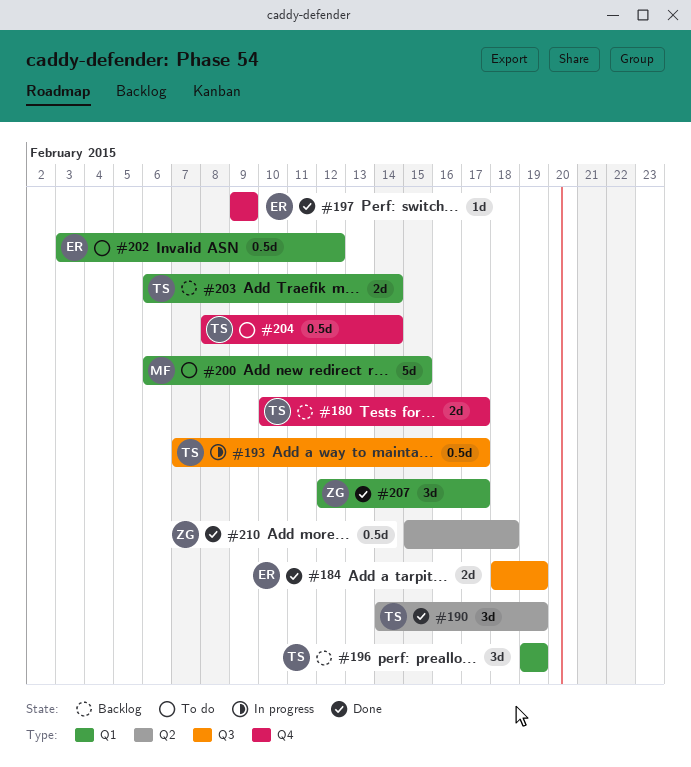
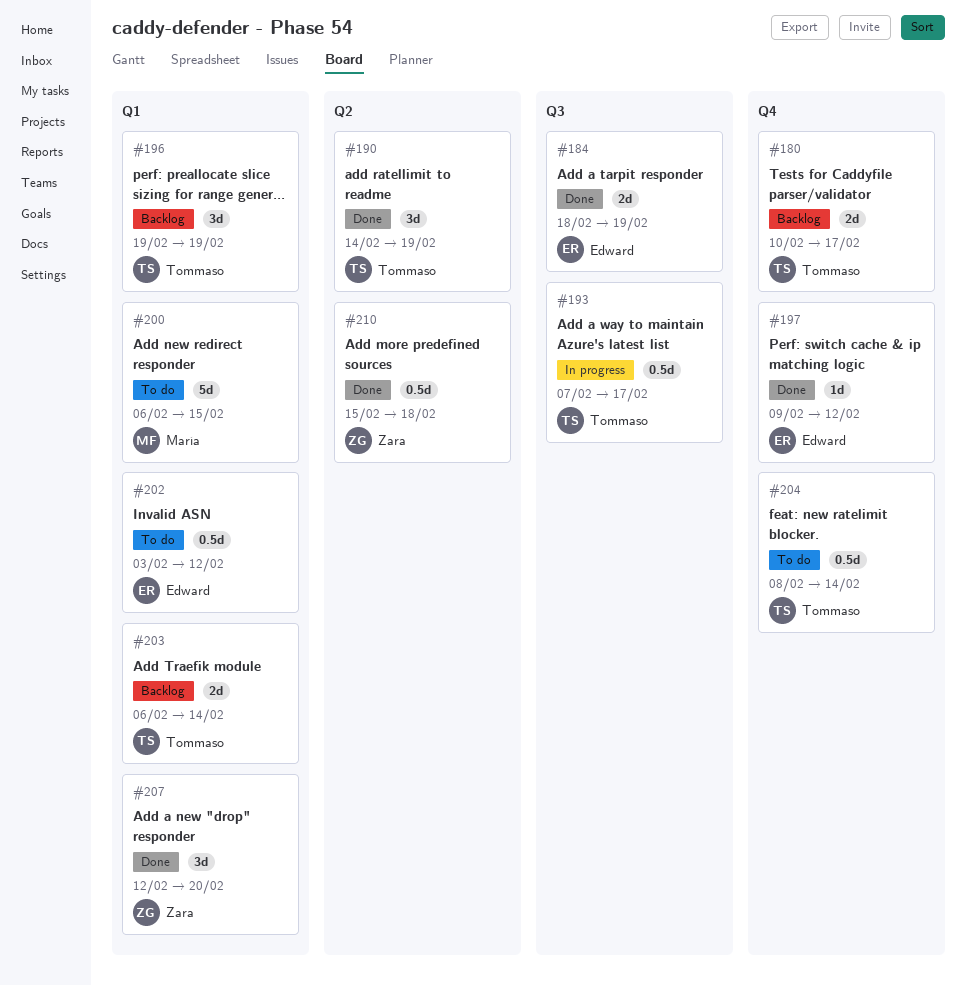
#197, due: Feb 9 -> Feb 12
#207, due: Feb 17 -> Feb 20

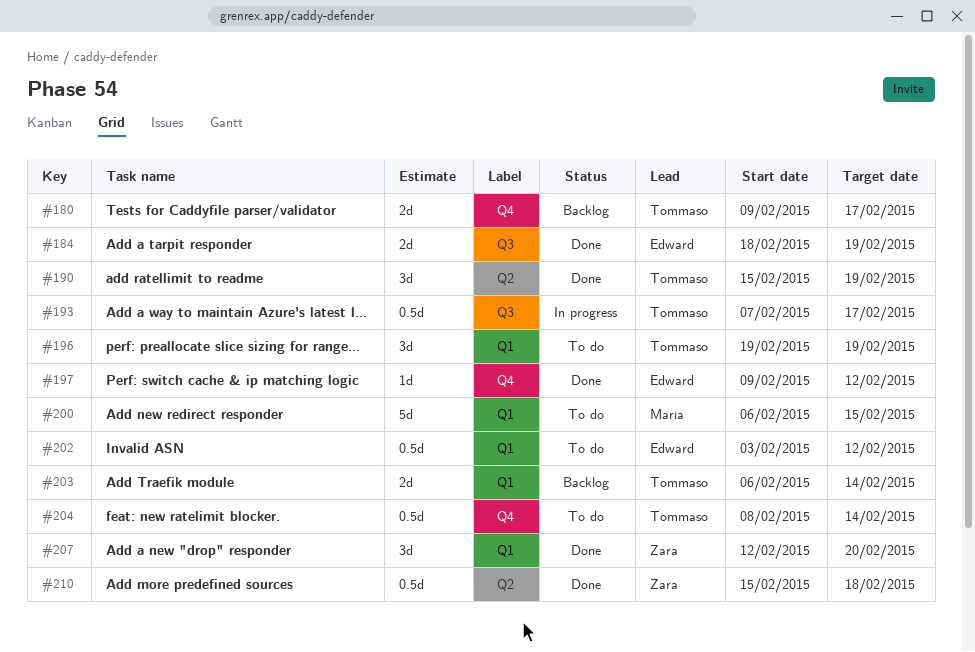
#180, start: Feb 10 -> Feb 9
#190, start: Feb 14 -> Feb 15
#196, status: Backlog -> To do

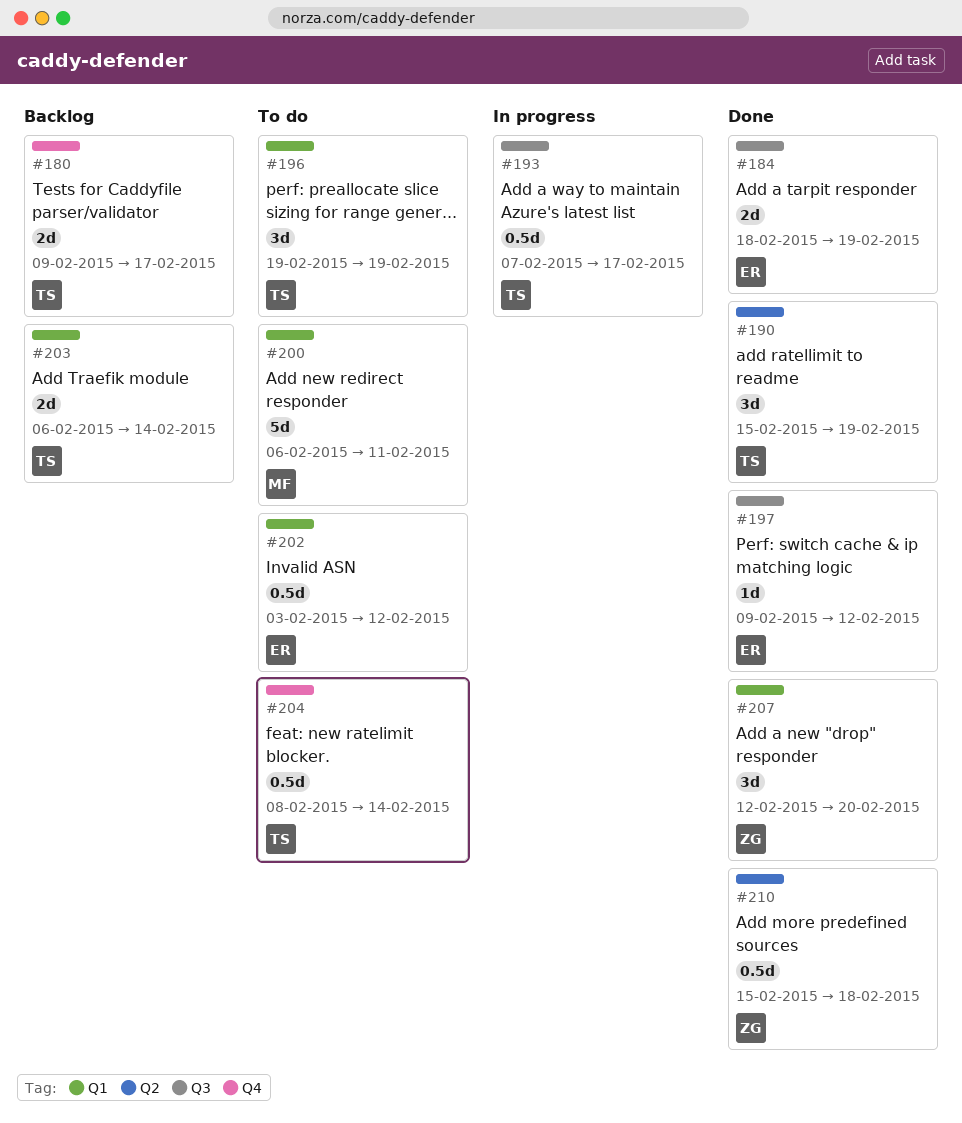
#197, label: Q4 -> Q3
#200, due: Feb 15 -> Feb 11

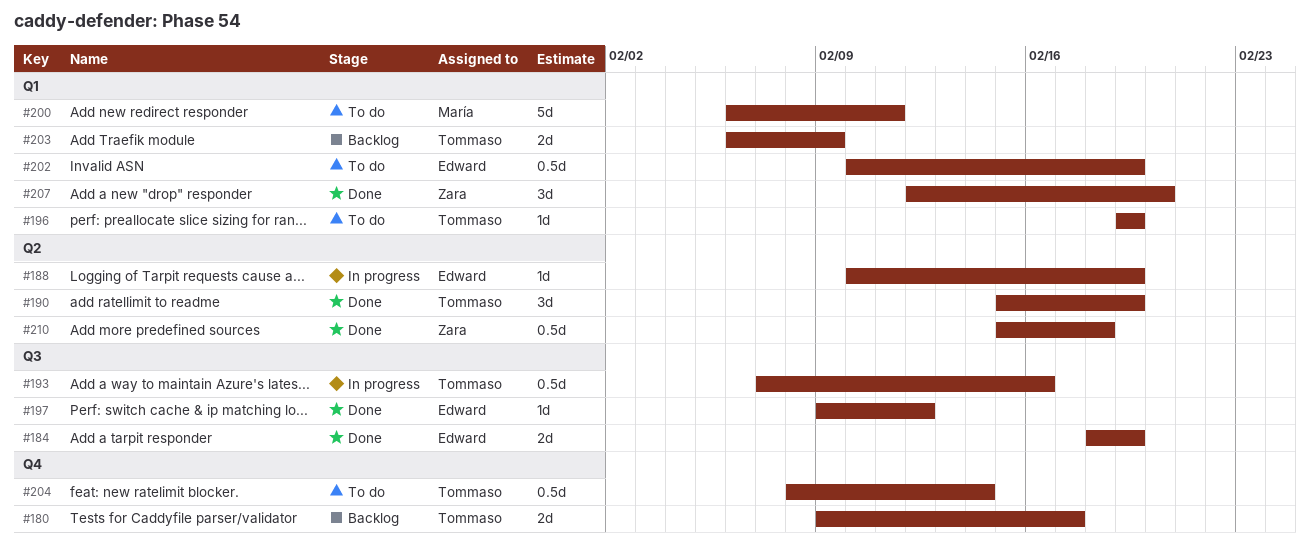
#188: none -> present
#193, due: Feb 17 -> Feb 16
#196, estimate: 3d -> 1d
#202, start: Feb 3 -> Feb 10
#202, due: Feb 12 -> Feb 19
#203, due: Feb 14 -> Feb 9

